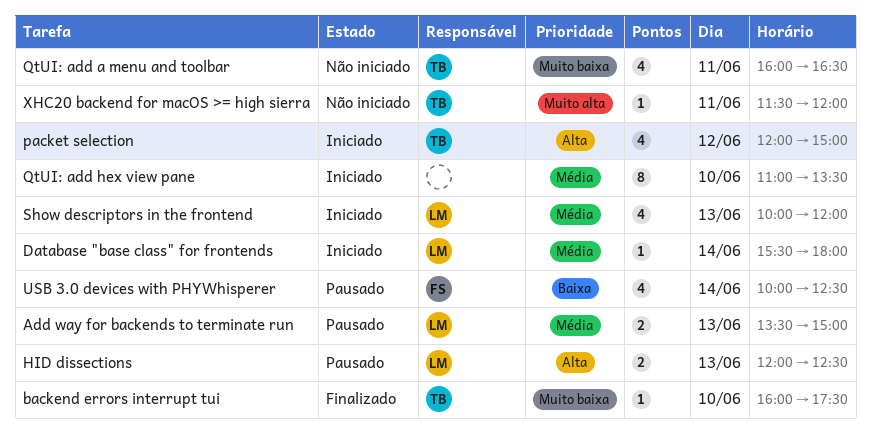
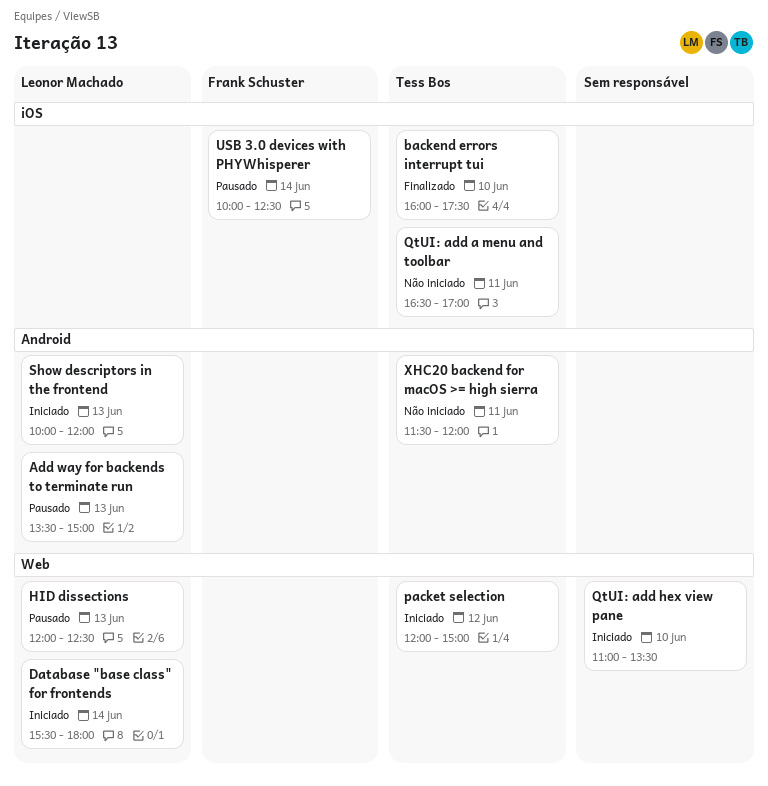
QtUI: add a menu and toolbar, begins: 16:00 -> 16:30
QtUI: add a menu and toolbar, ends: 16:30 -> 17:00

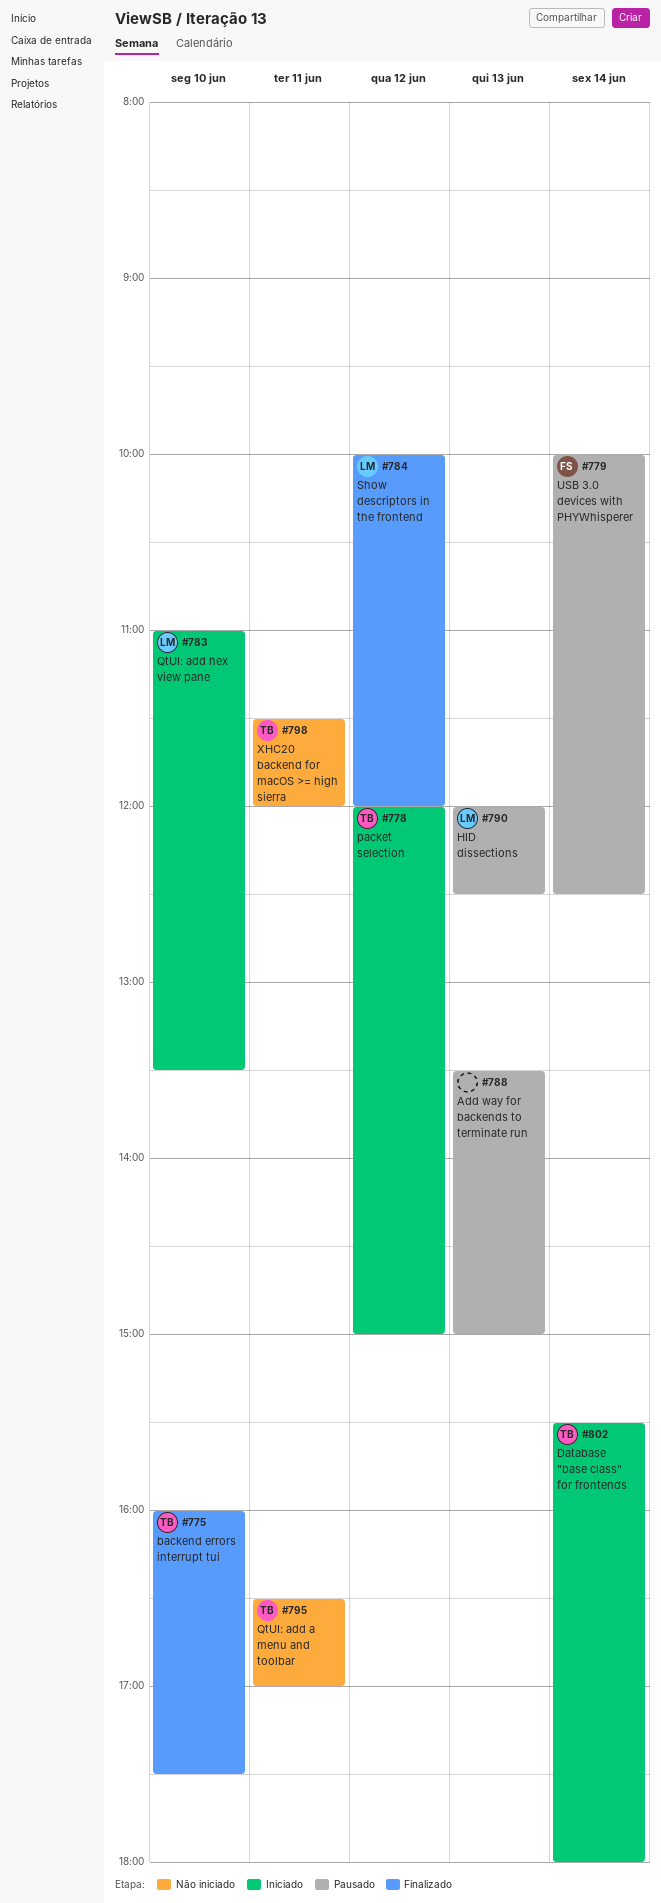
Add way for backends to terminate run, owner: Leonor Machado -> none
Database "base class" for frontends, owner: Leonor Machado -> Tess Bos
QtUI: add hex view pane, owner: none -> Leonor Machado
Show descriptors in the frontend, status: Iniciado -> Finalizado
Show descriptors in the frontend, day: Jun 13 -> Jun 12

